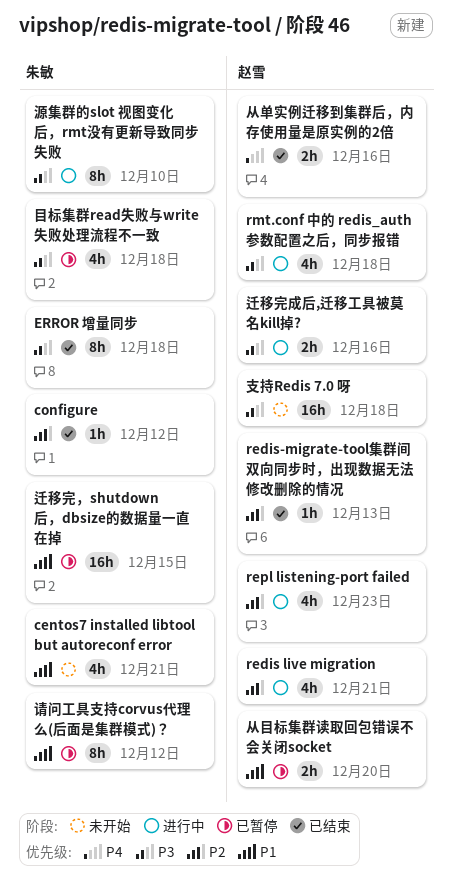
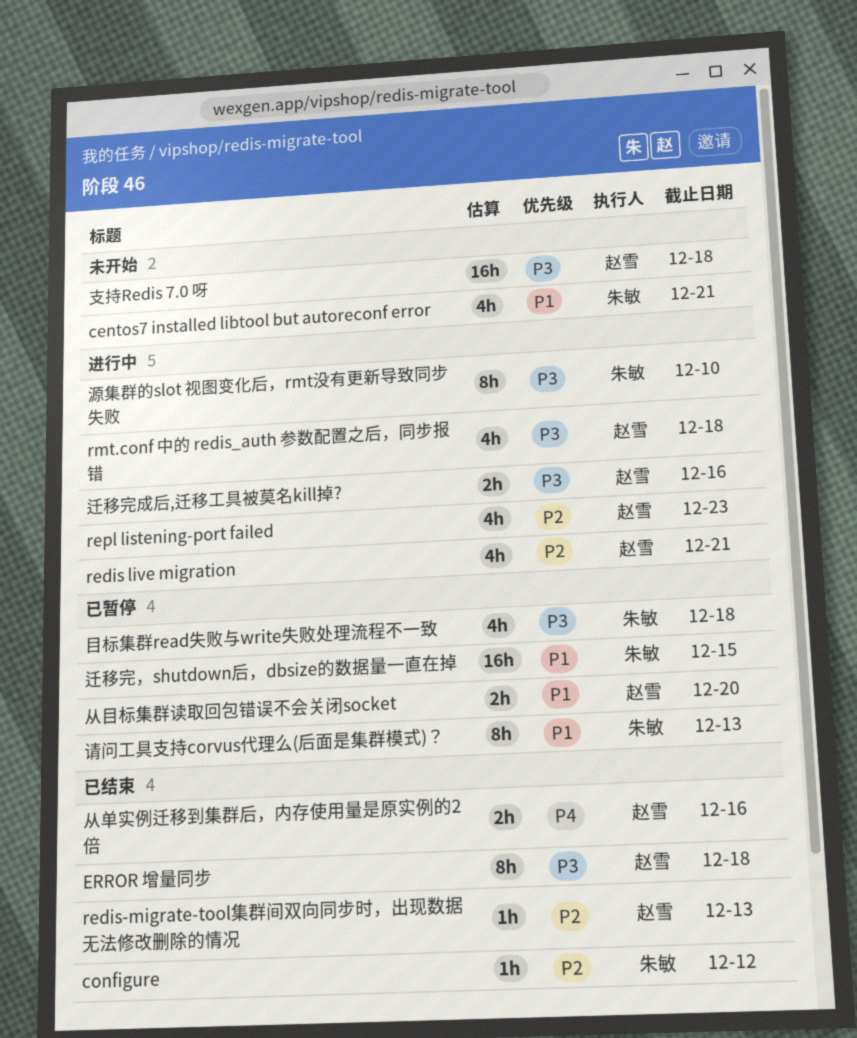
ERROR 增量同步, owner: 朱敏 -> 赵雪
请问工具支持corvus代理么(后面是集群模式)？, due: Dec 12 -> Dec 13

